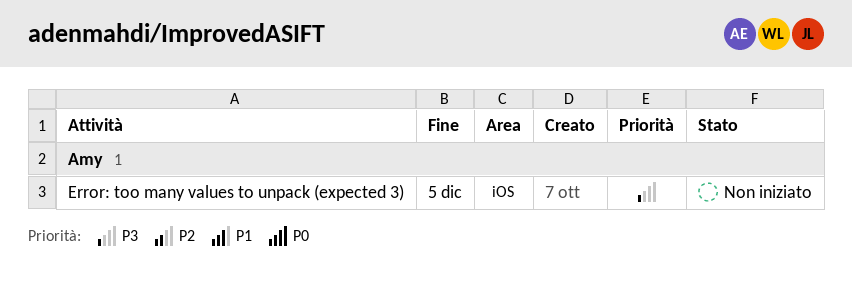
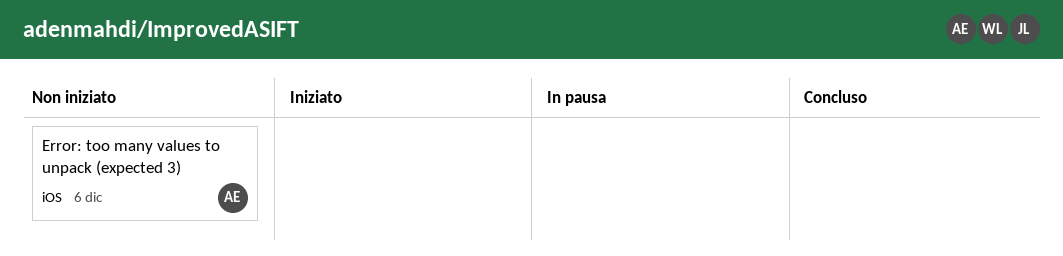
Error: too many values to unpack (expected 3), due: Dec 5 -> Dec 6

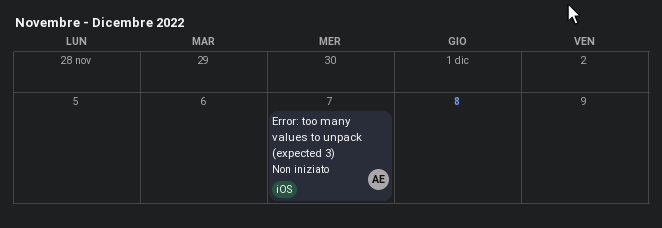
Error: too many values to unpack (expected 3), due: Dec 6 -> Dec 7

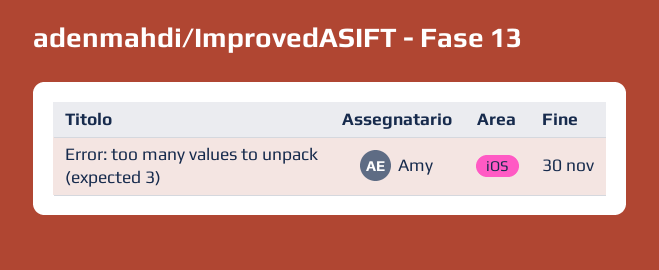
Error: too many values to unpack (expected 3), due: Dec 7 -> Nov 30

